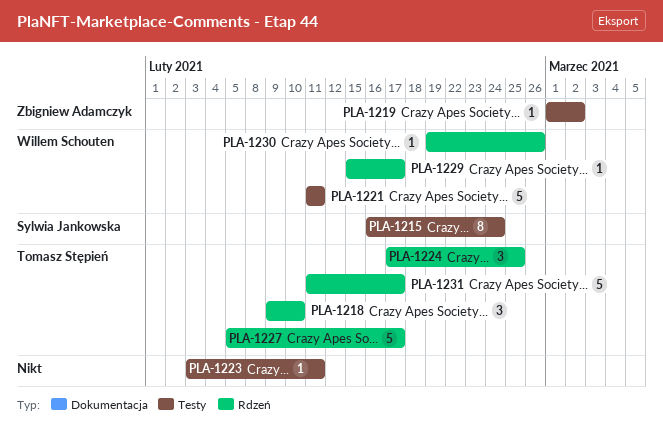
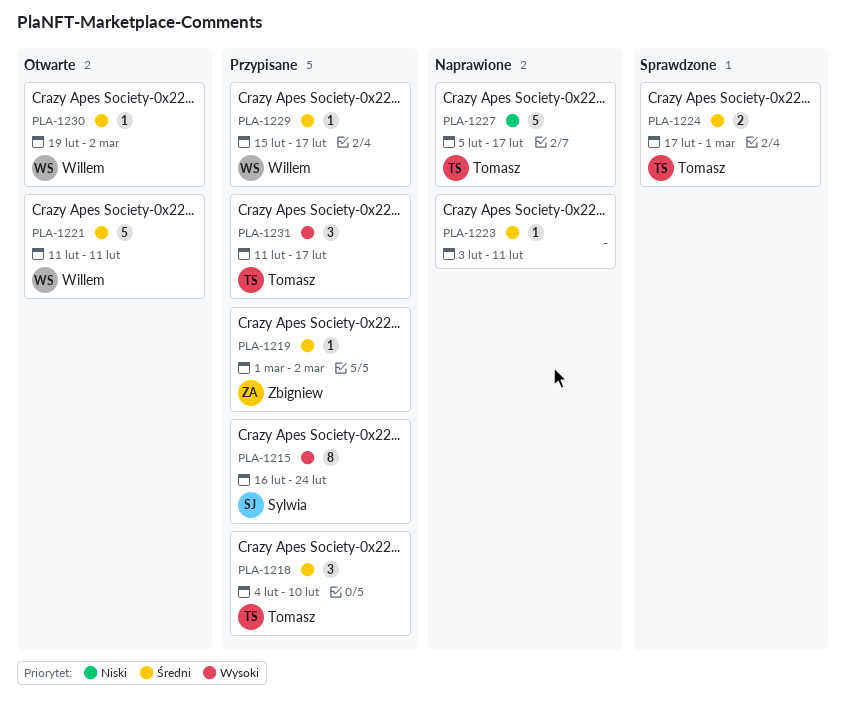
PLA-1218, start: Feb 9 -> Feb 4
PLA-1224, estimate: 3 -> 2
PLA-1224, due: Feb 25 -> Mar 1
PLA-1230, due: Feb 26 -> Mar 2
PLA-1231, estimate: 5 -> 3

